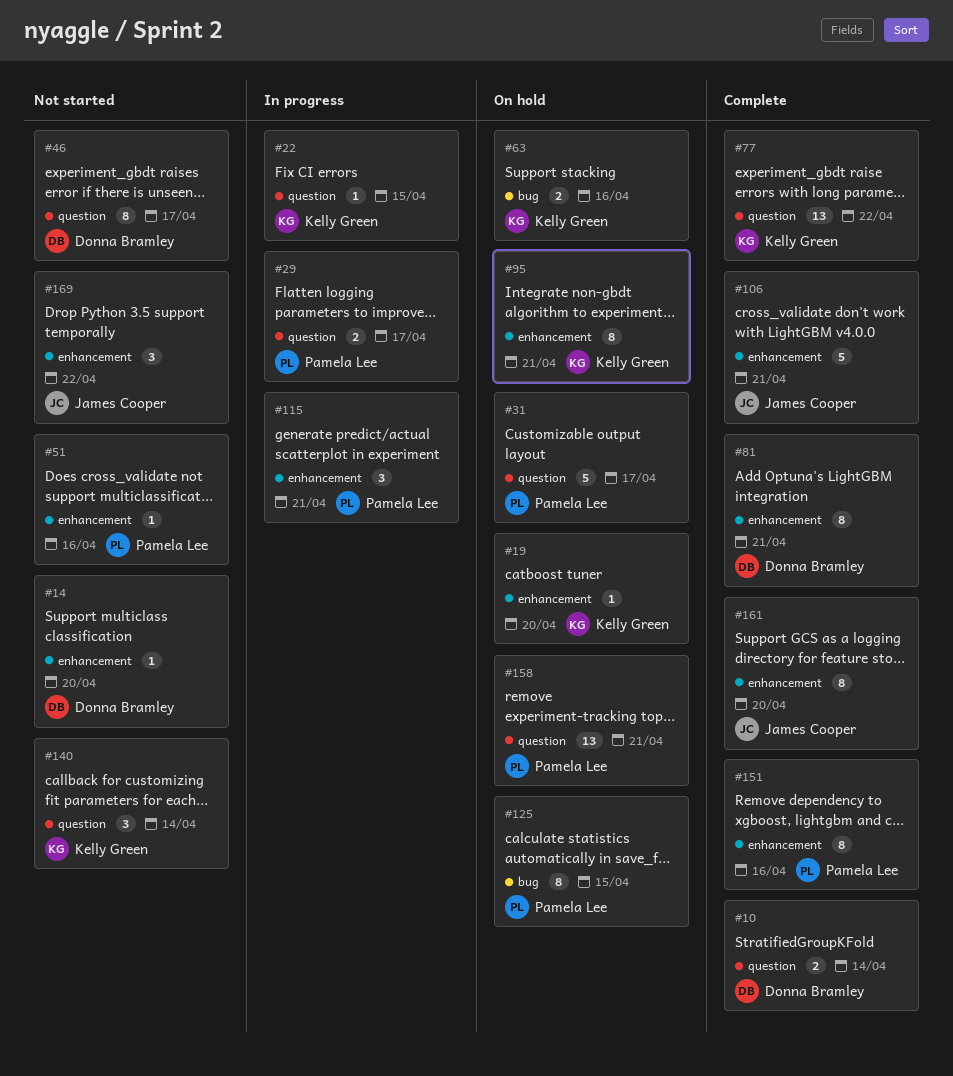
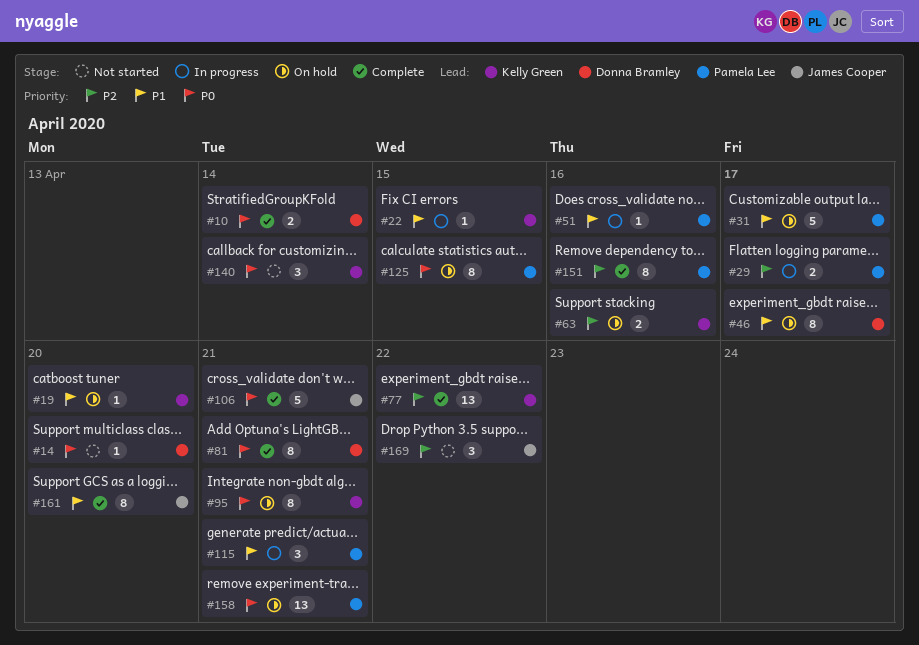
#46, status: Not started -> On hold
#51, status: Not started -> In progress

